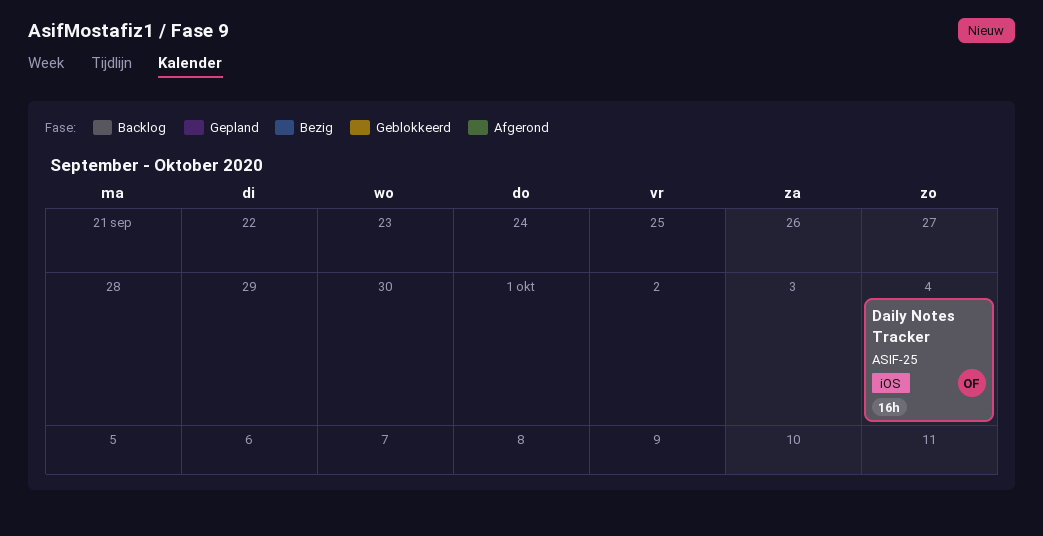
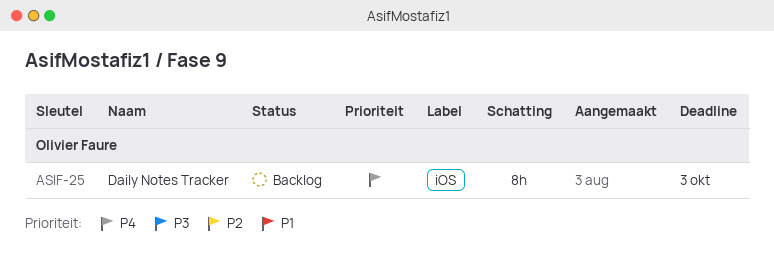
ASIF-25, estimate: 16h -> 8h
ASIF-25, due: Oct 4 -> Oct 3

